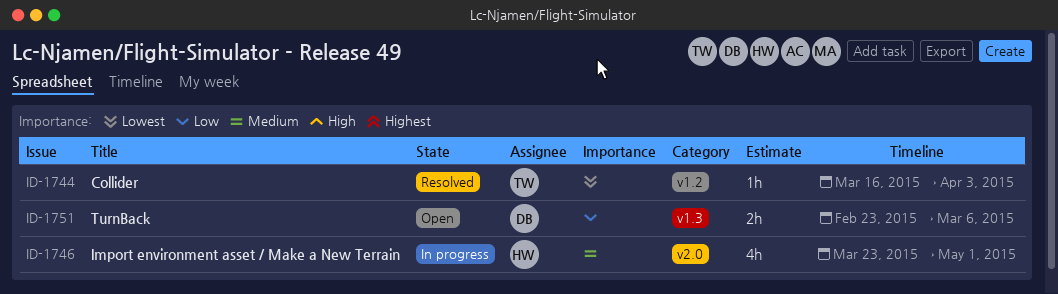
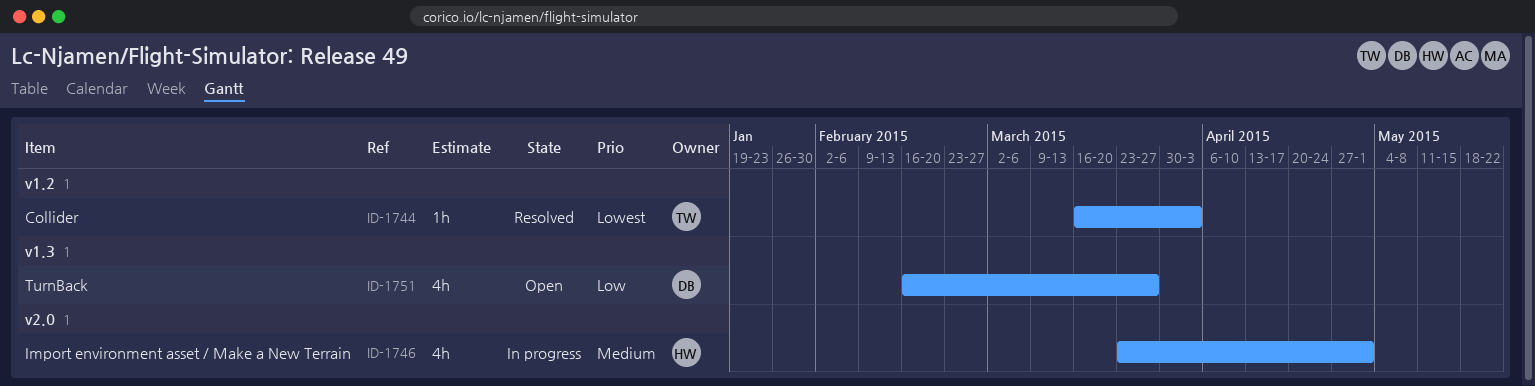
ID-1751, estimate: 2h -> 4h
ID-1751, start: Feb 23 -> Feb 16
ID-1751, due: Mar 6 -> Mar 27

